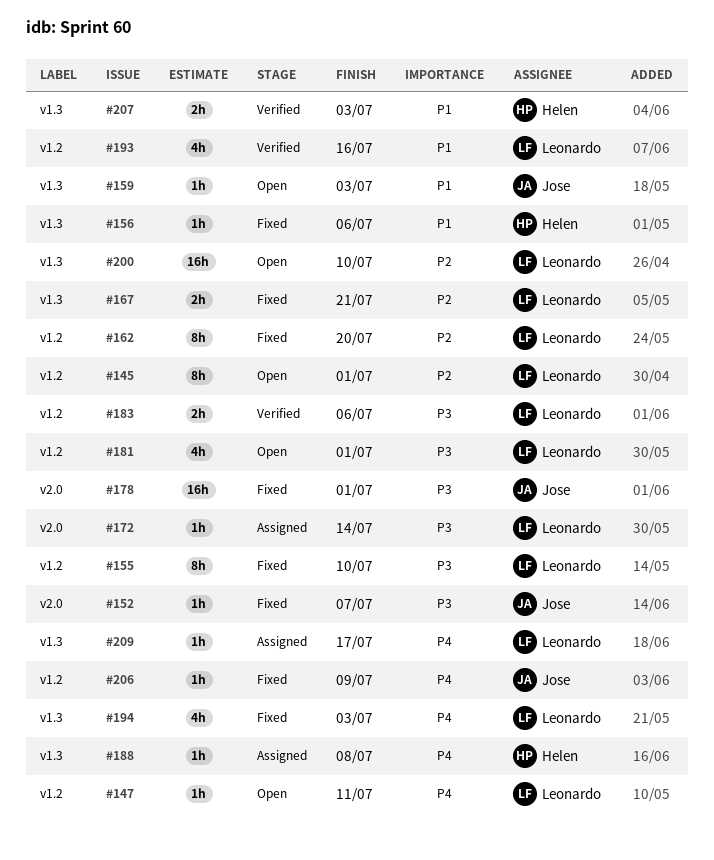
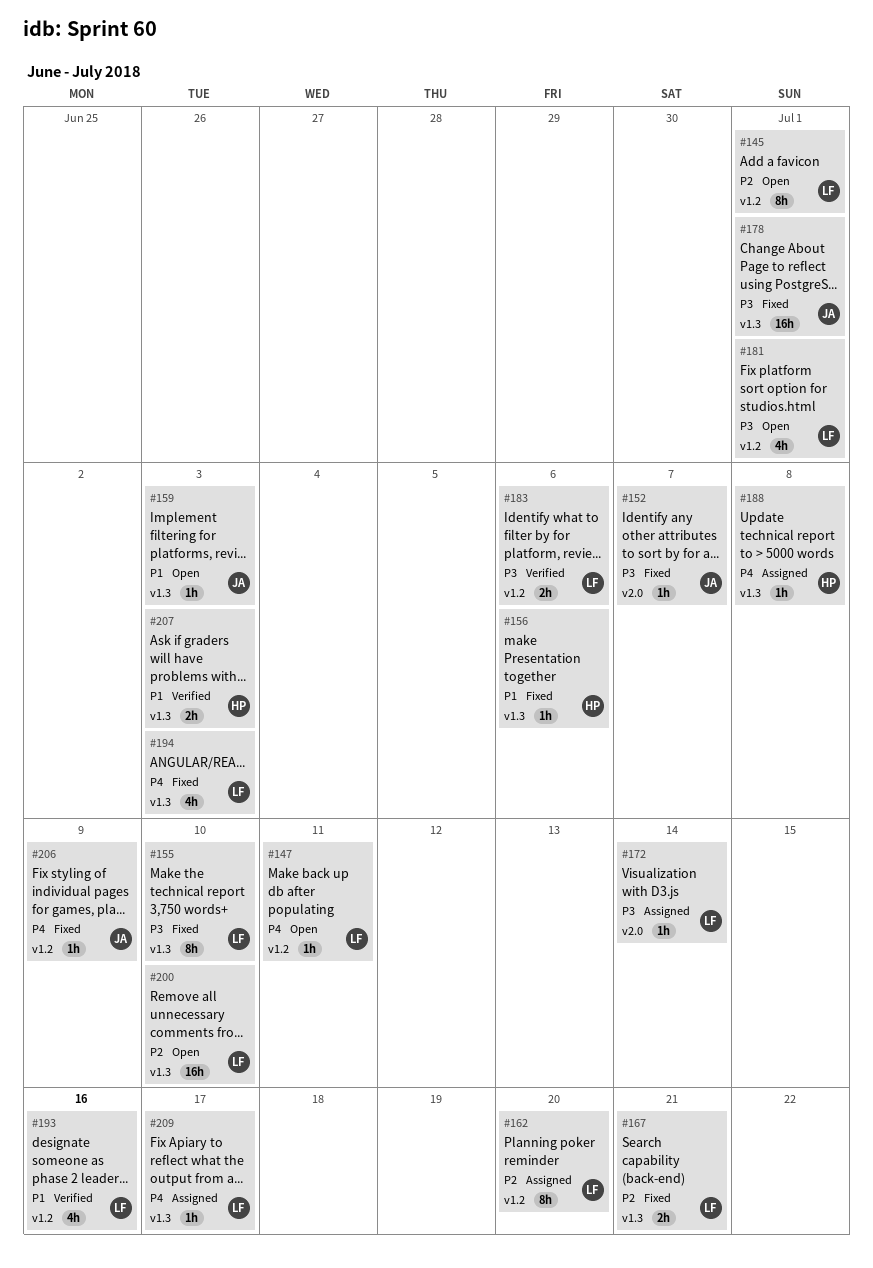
#155, label: v1.2 -> v1.3
#162, status: Fixed -> Assigned
#178, label: v2.0 -> v1.3

